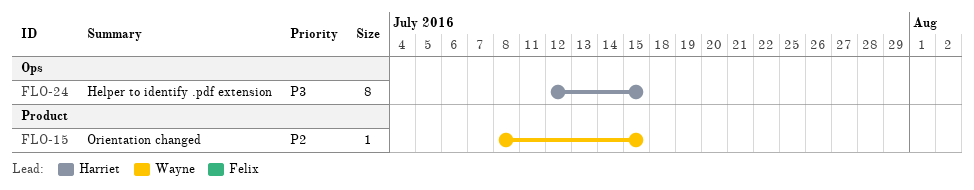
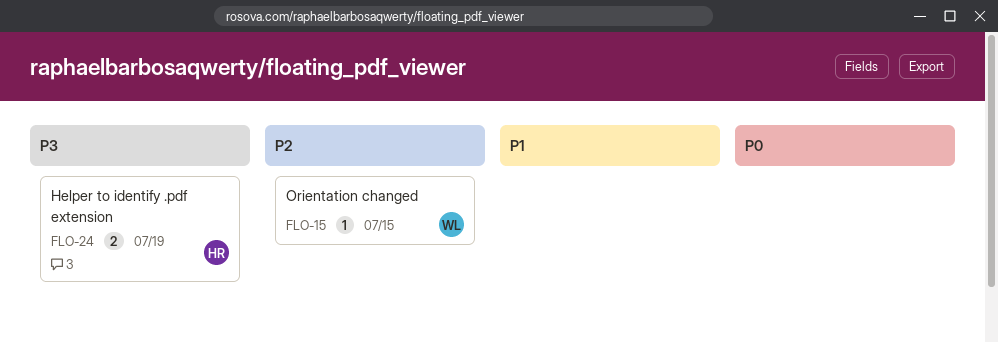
FLO-24, estimate: 8 -> 2
FLO-24, due: Jul 15 -> Jul 19

